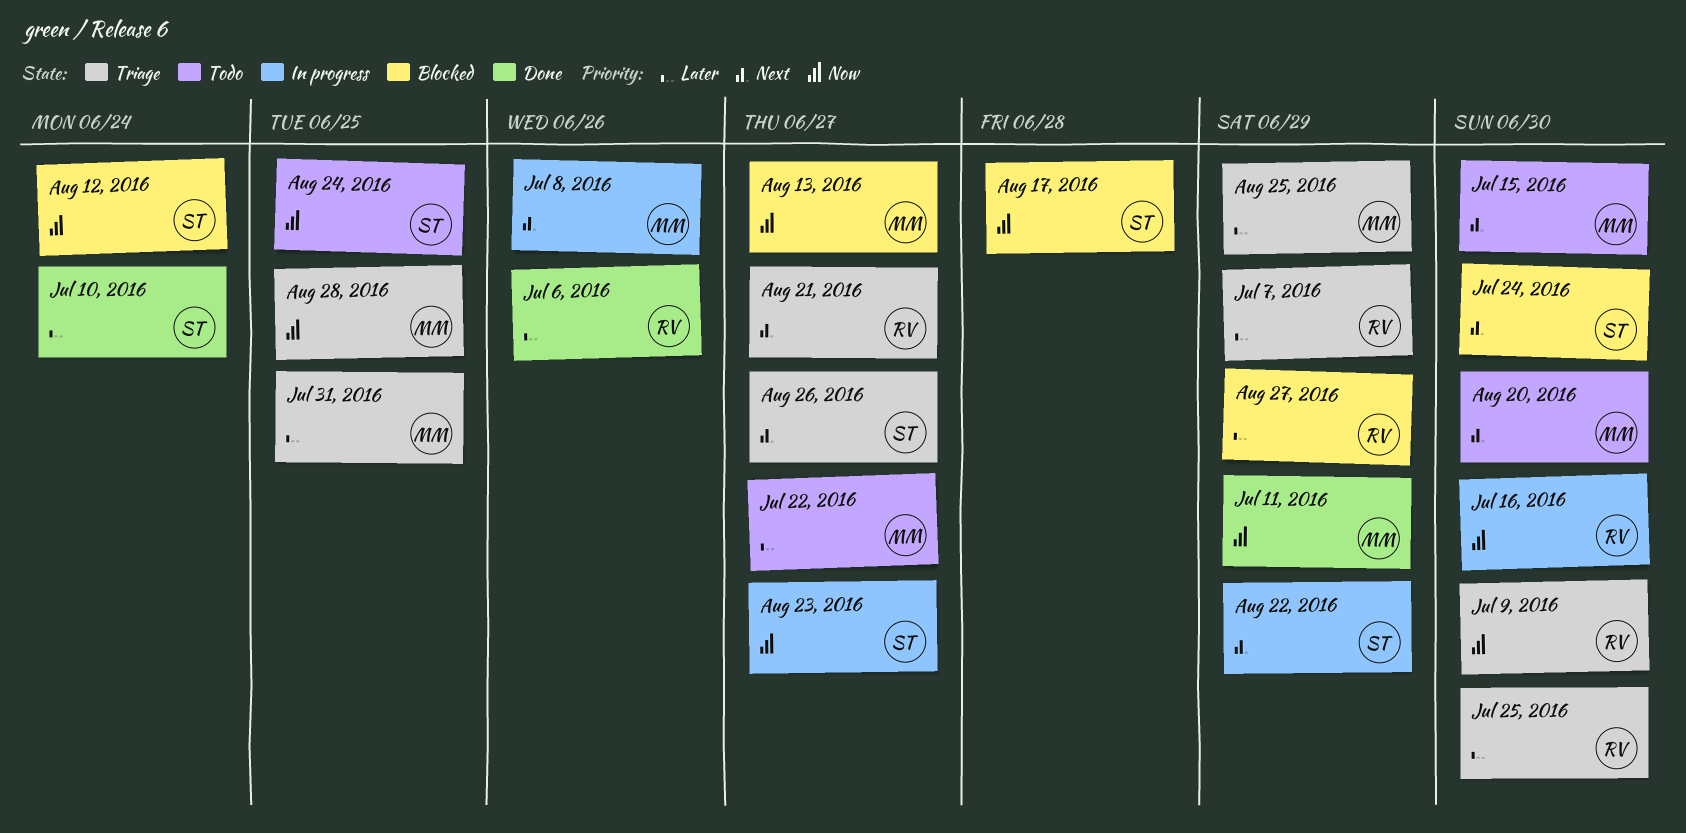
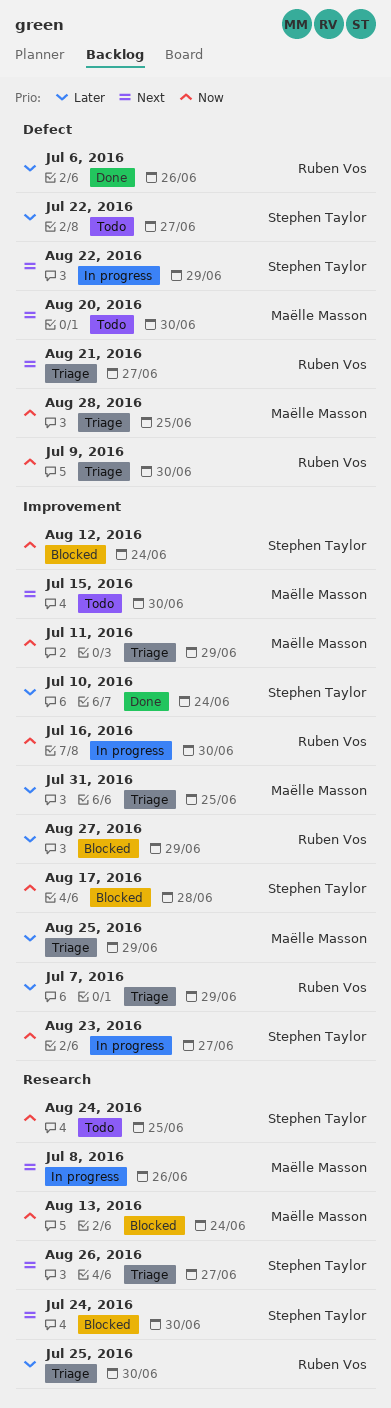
Aug 13, 2016, due: Jun 27 -> Jun 24
Jul 11, 2016, status: Done -> Triage
Jul 22, 2016, owner: Maëlle Masson -> Stephen Taylor

